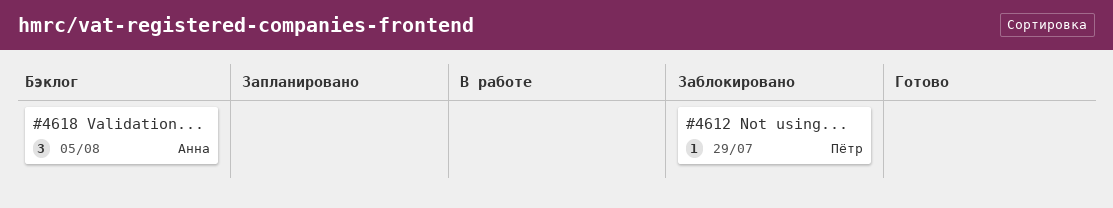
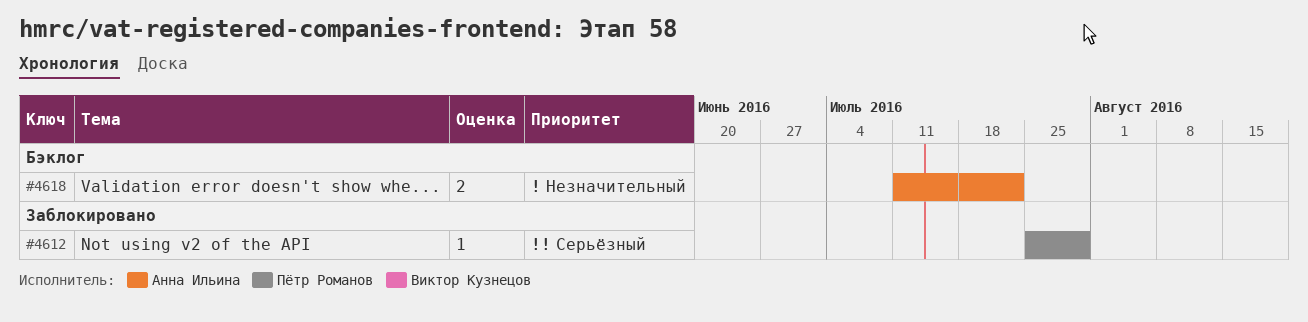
#4618, estimate: 3 -> 2
#4618, due: Aug 5 -> Jul 22

